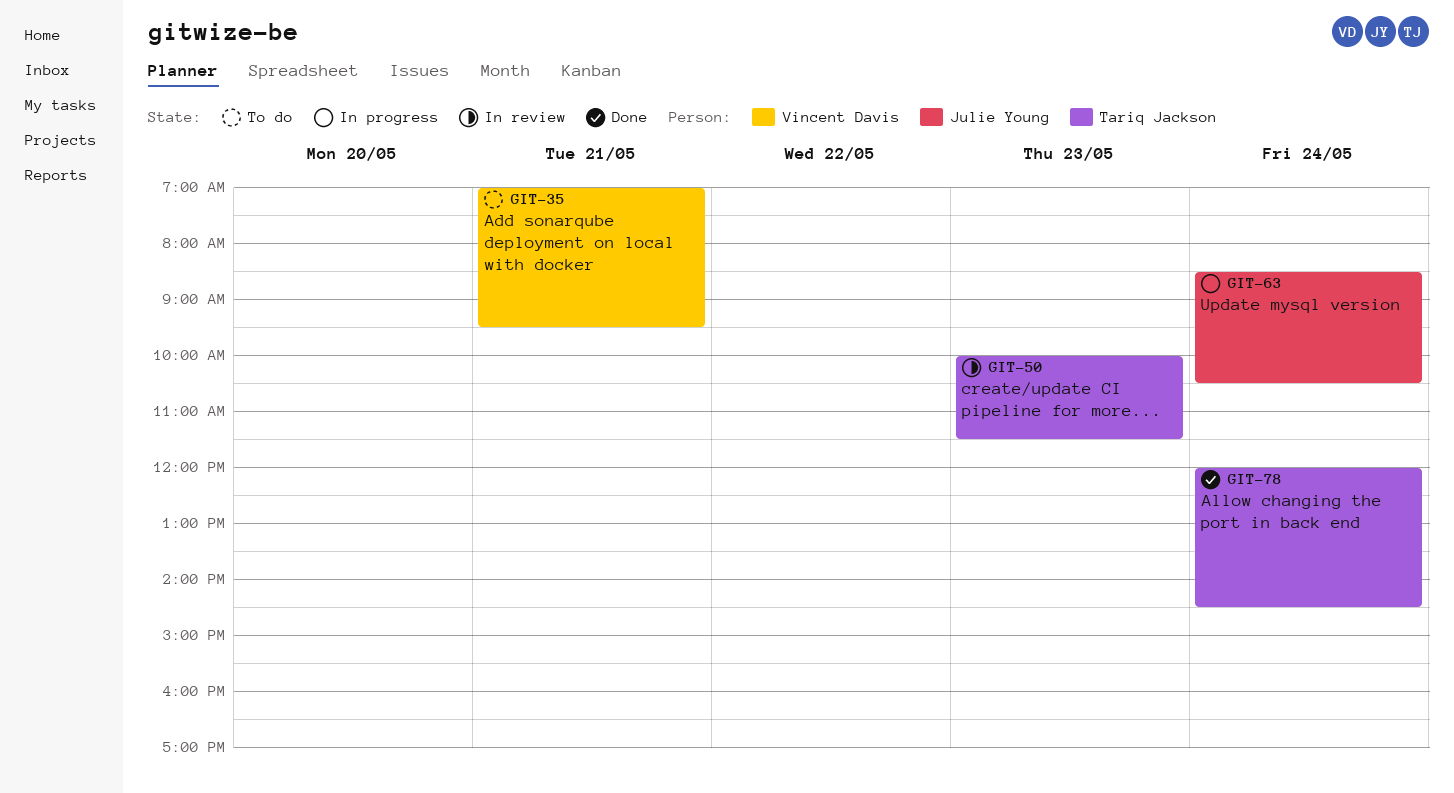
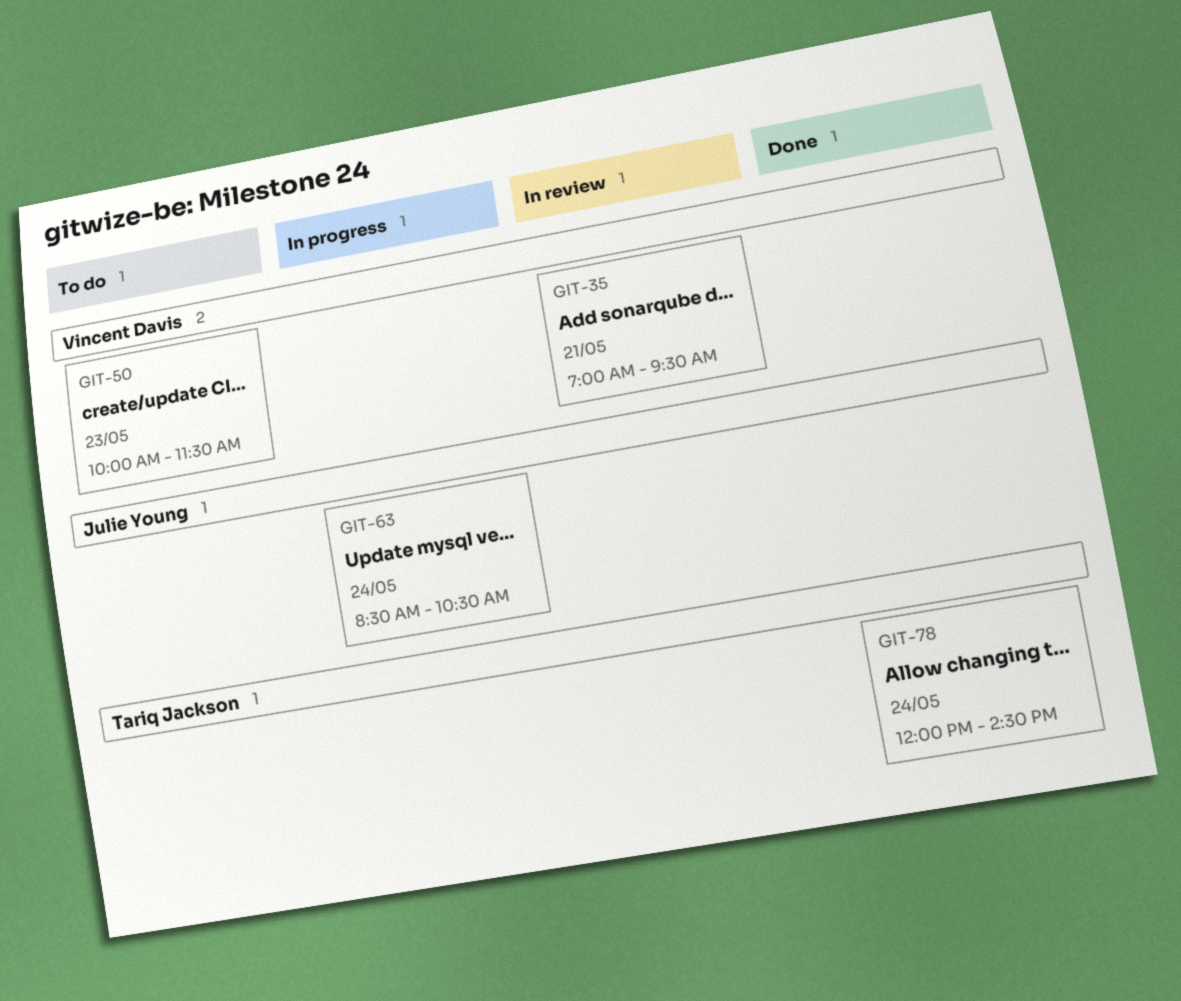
GIT-35, status: To do -> In review
GIT-50, status: In review -> To do
GIT-50, owner: Tariq Jackson -> Vincent Davis

